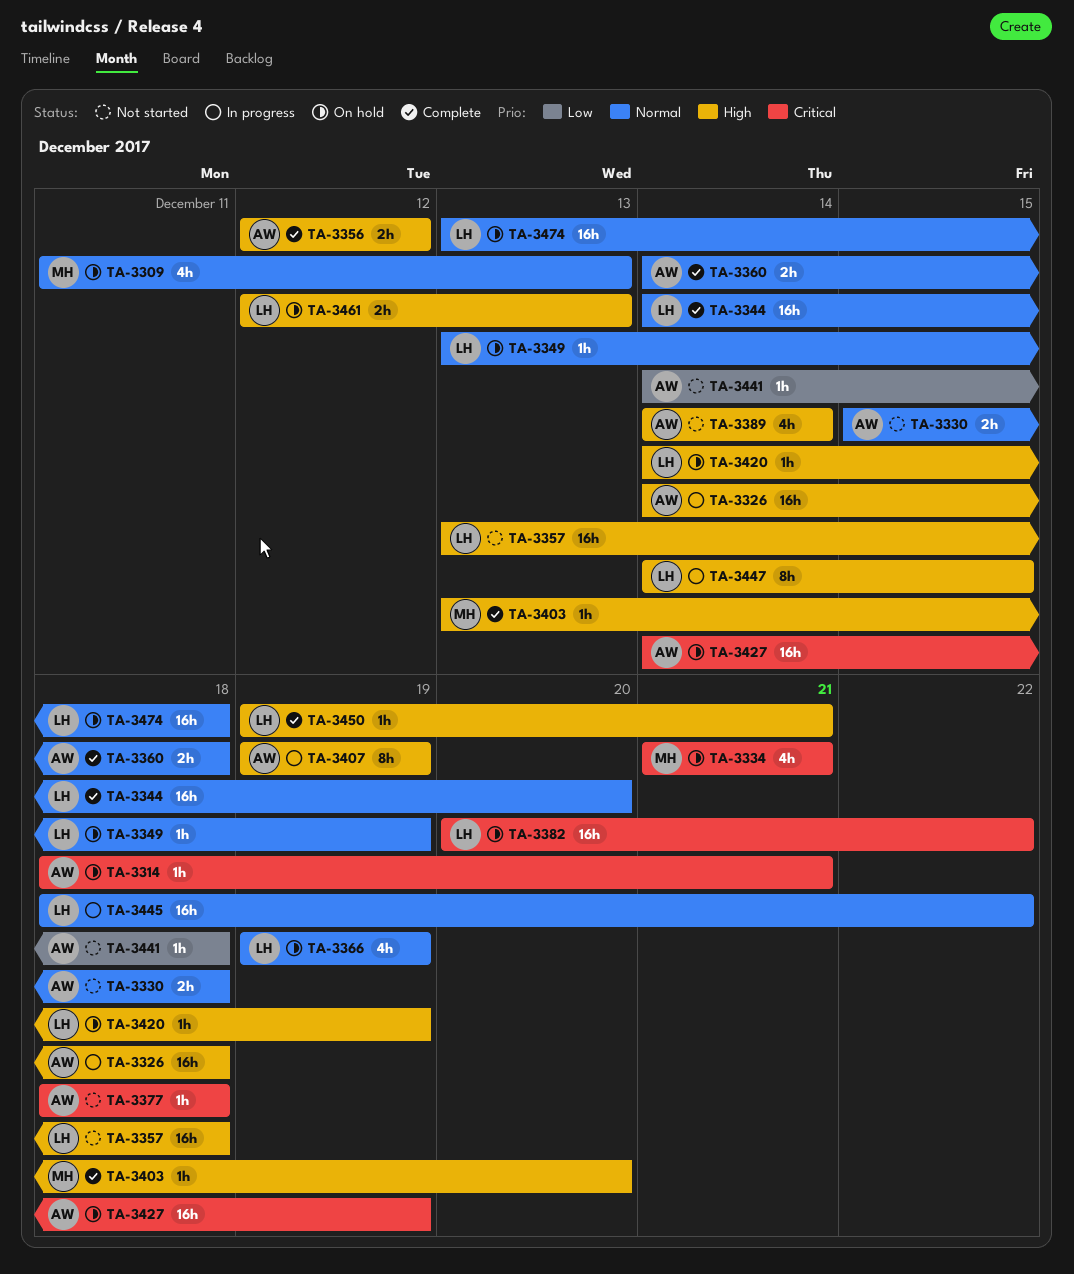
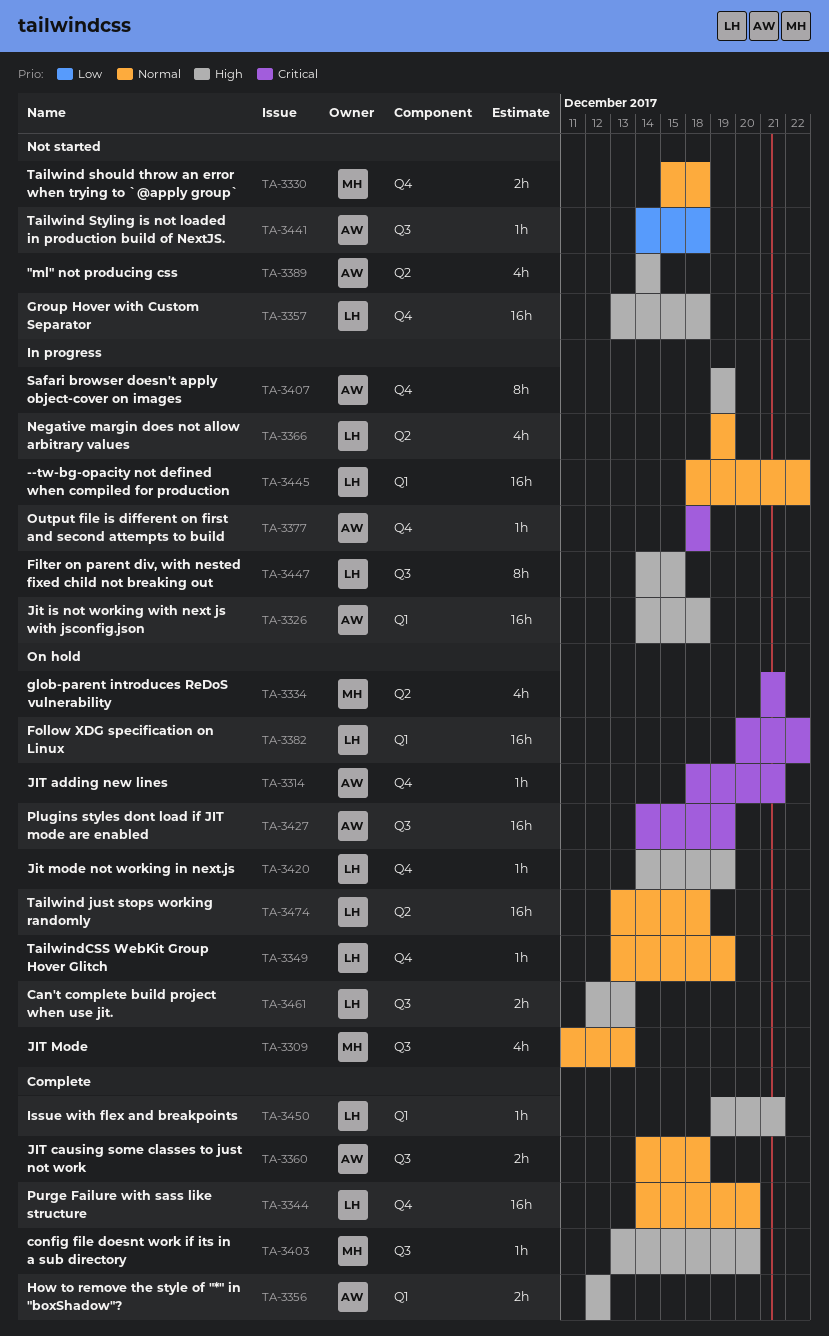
TA-3330, owner: AW -> MH
TA-3366, status: On hold -> In progress
TA-3377, status: Not started -> In progress

